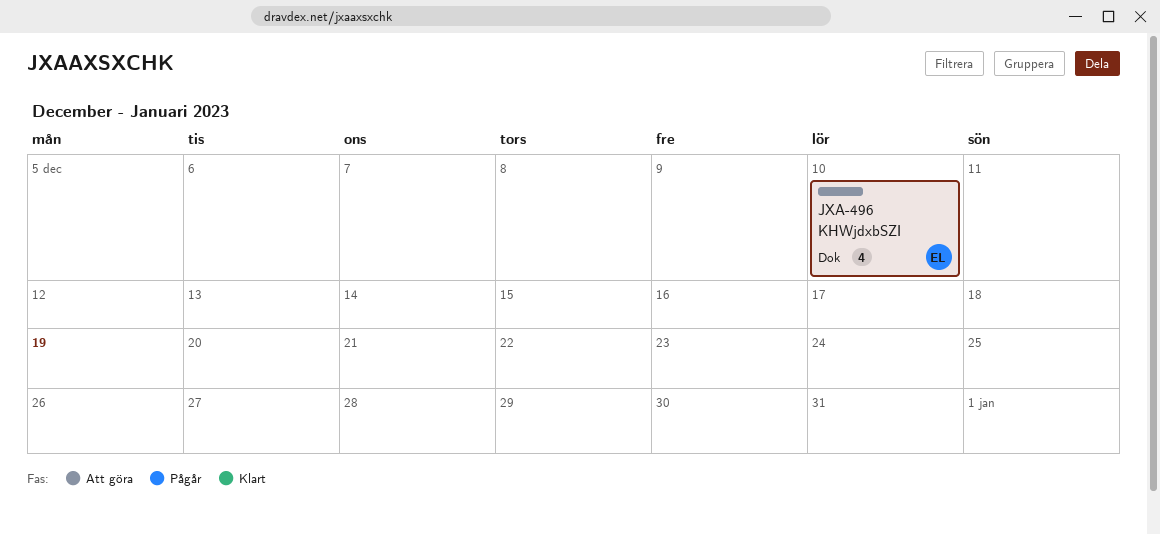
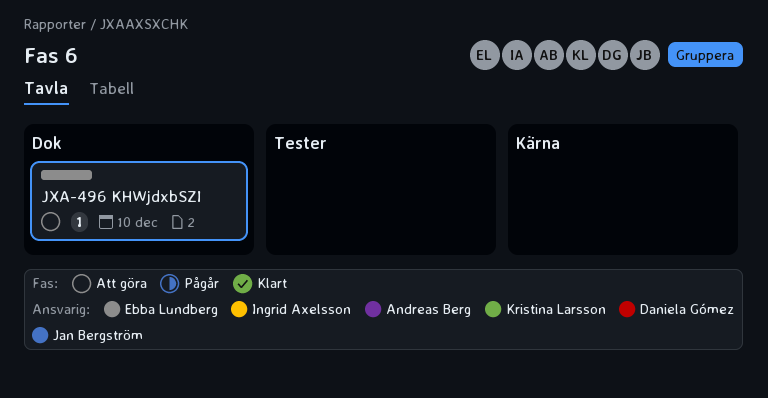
JXA-496, estimate: 4 -> 1

